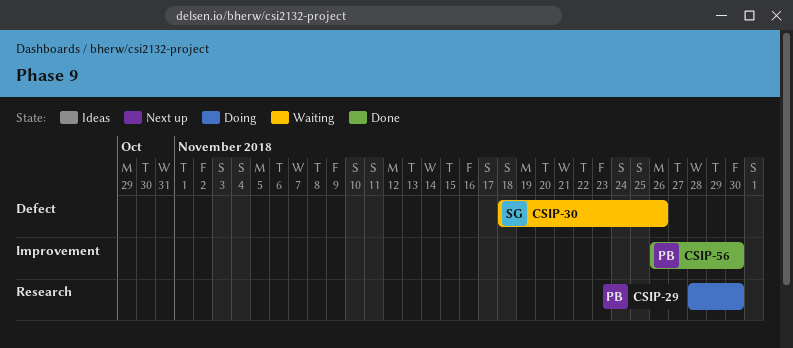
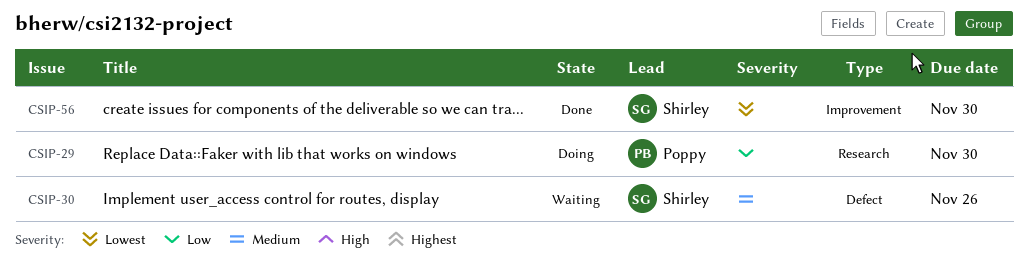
CSIP-56, owner: Poppy -> Shirley

